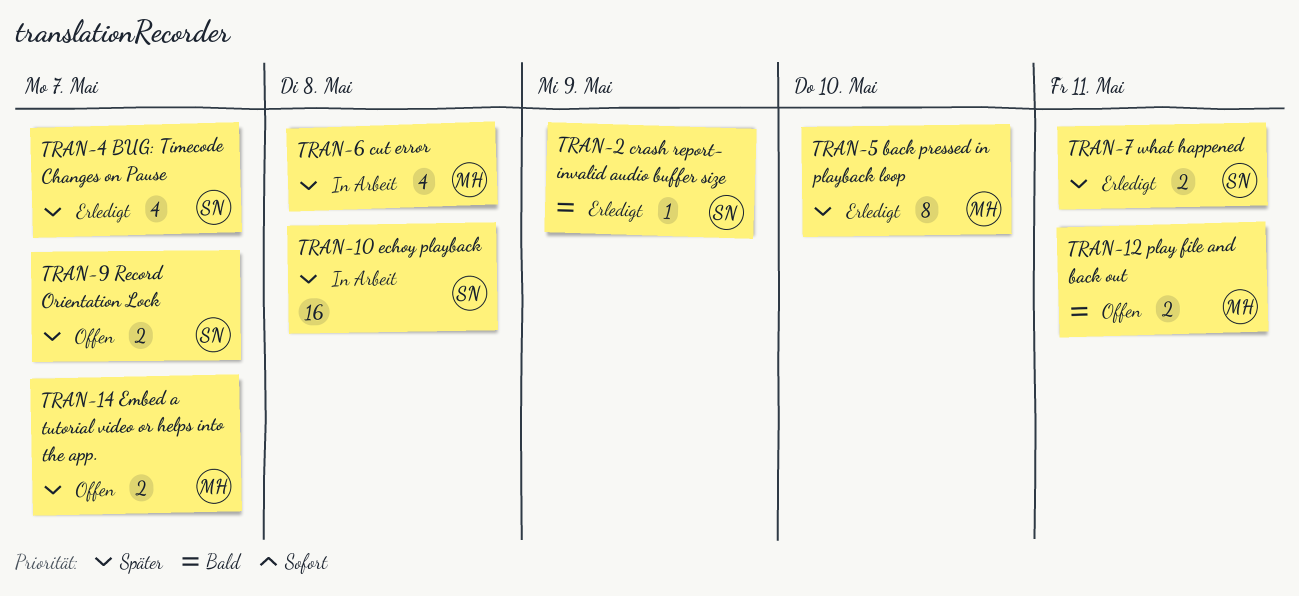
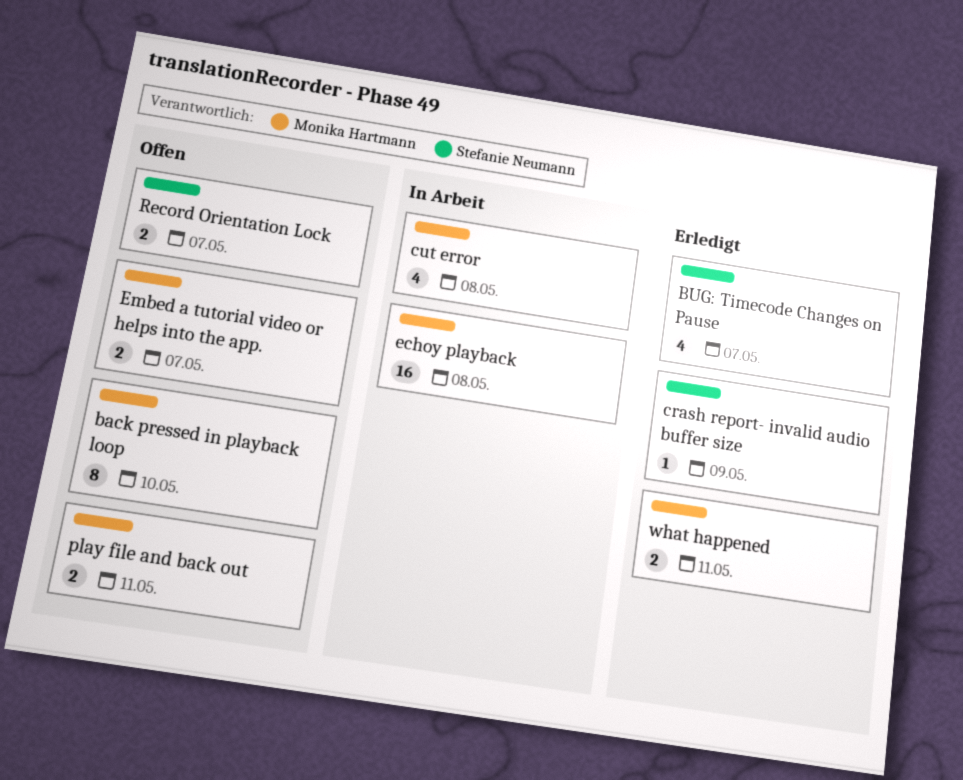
back pressed in playback loop, status: Erledigt -> Offen
echoy playback, owner: Stefanie Neumann -> Monika Hartmann
what happened, owner: Stefanie Neumann -> Monika Hartmann

